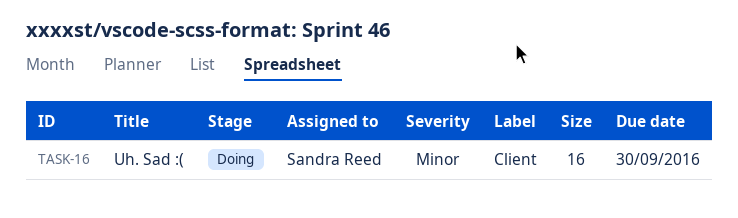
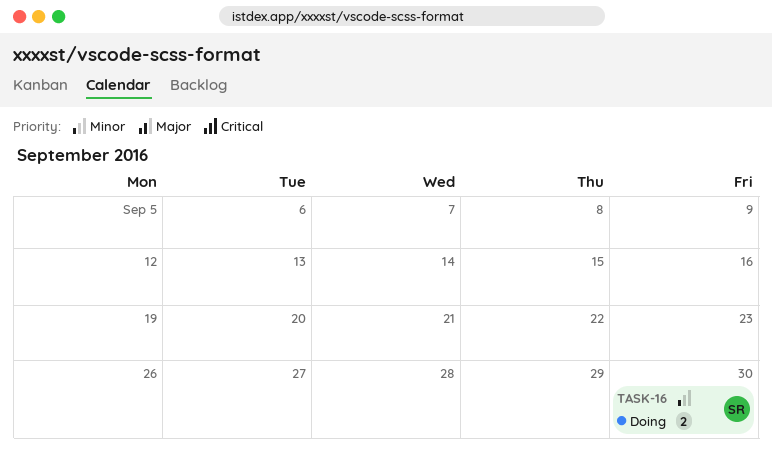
TASK-16, estimate: 16 -> 2

